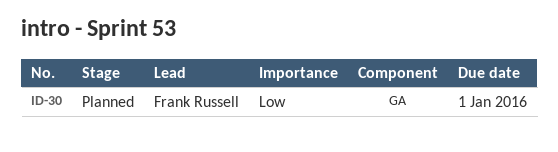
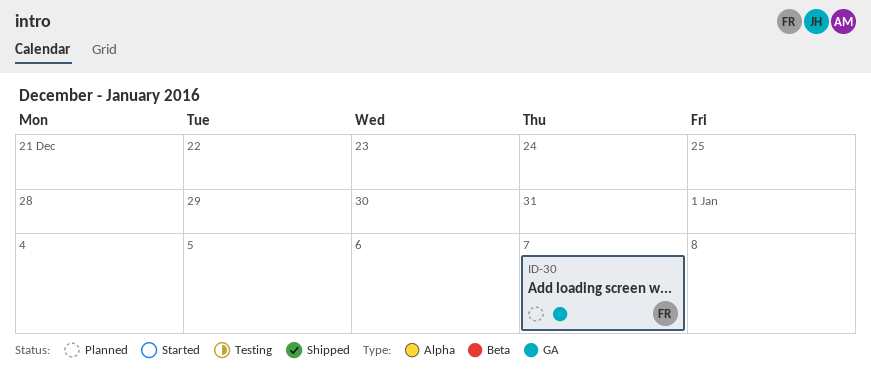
ID-30, due: Jan 1 -> Jan 7

